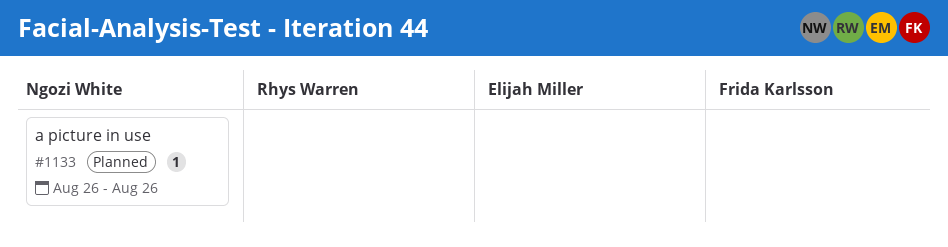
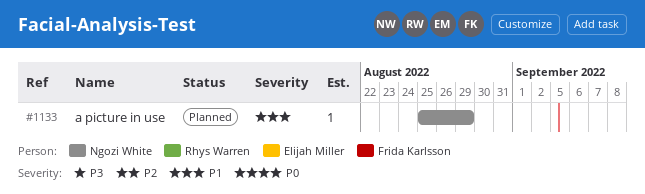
#1133, start: Aug 26 -> Aug 25
#1133, due: Aug 26 -> Aug 29

